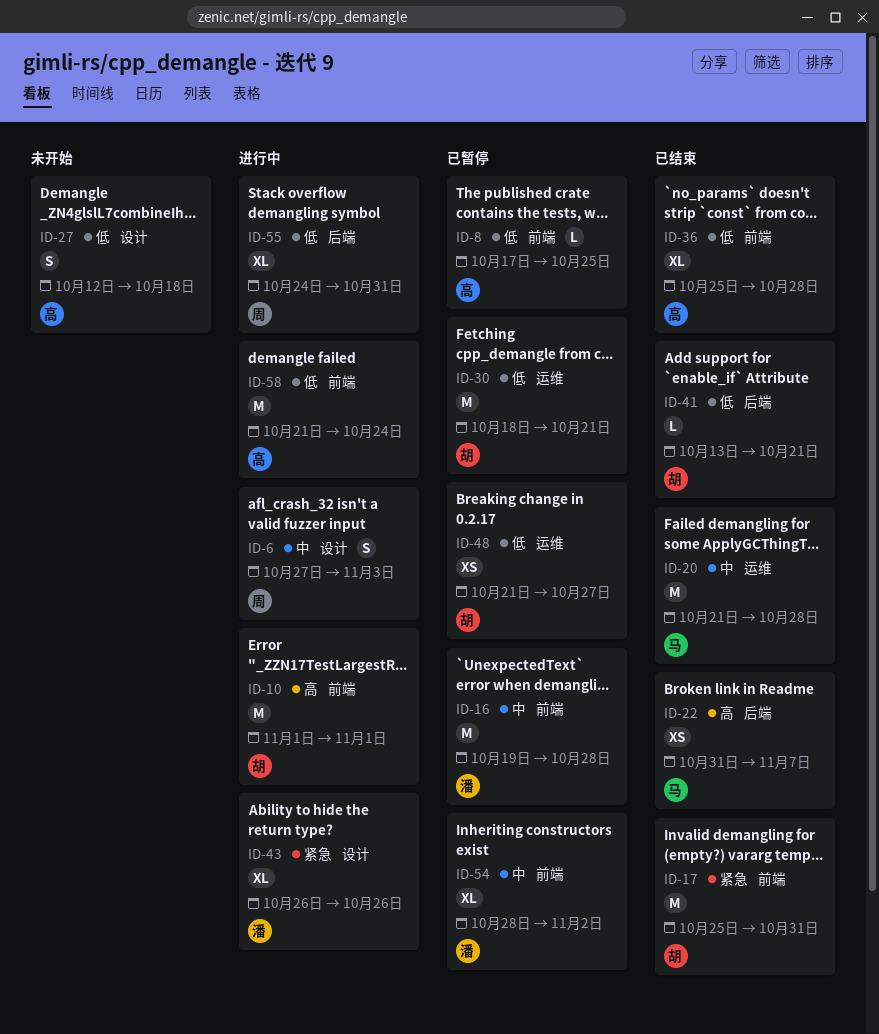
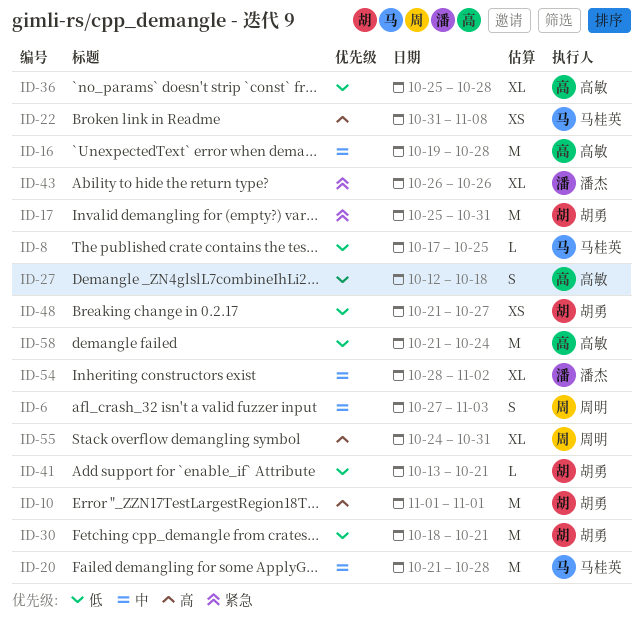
ID-8, owner: 高敏 -> 马桂英
ID-16, owner: 潘杰 -> 高敏
ID-22, due: Nov 7 -> Nov 8
ID-55, priority: 低 -> 高

